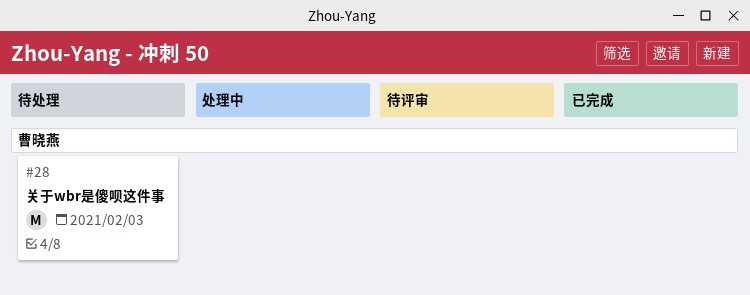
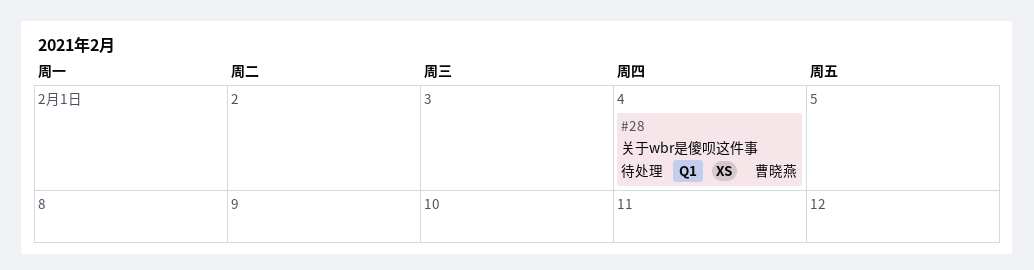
#28, estimate: M -> XS
#28, due: Feb 3 -> Feb 4

